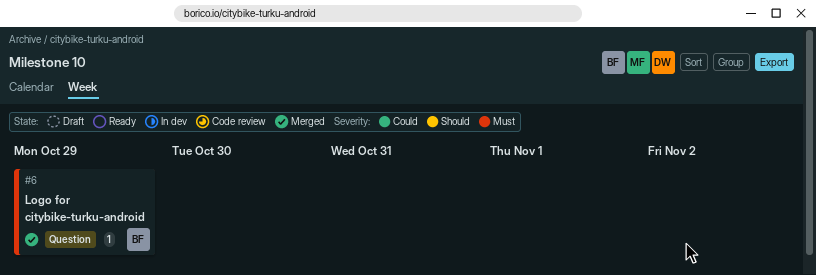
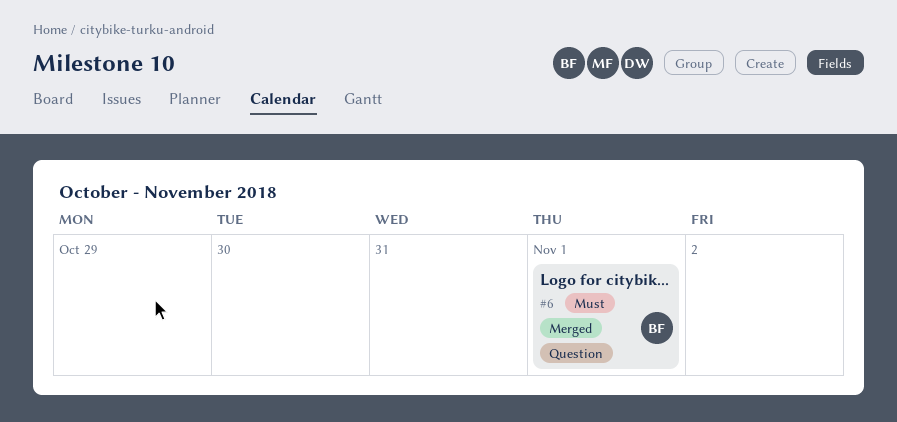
#6, due: Oct 29 -> Nov 1

